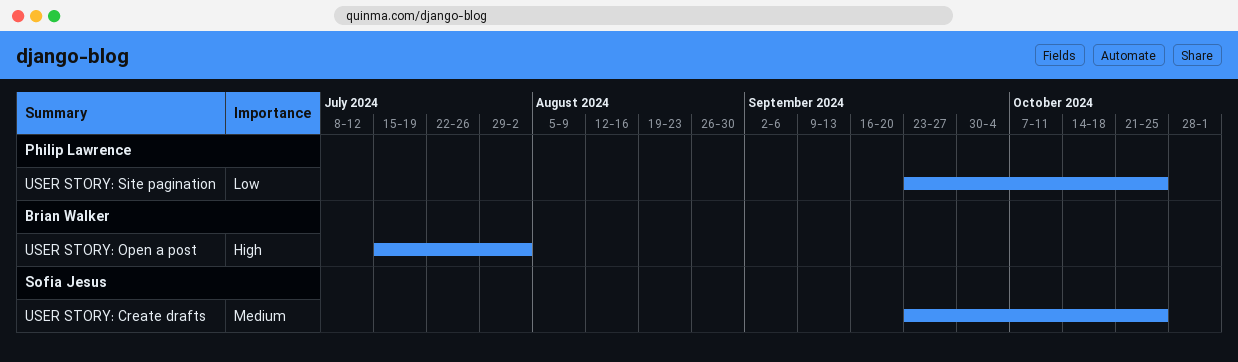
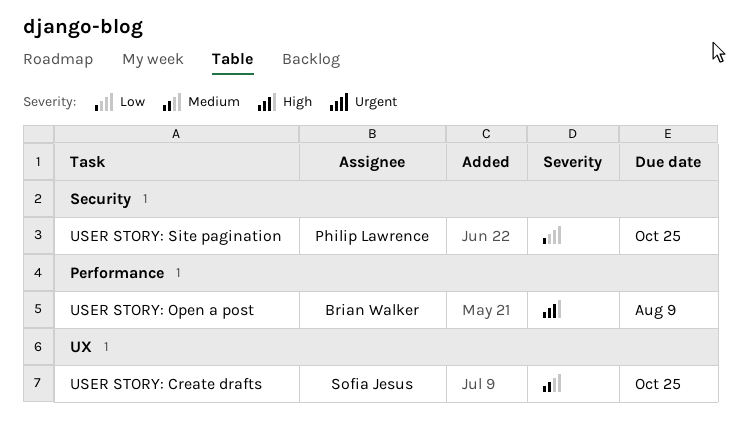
USER STORY: Open a post, due: Aug 2 -> Aug 9

